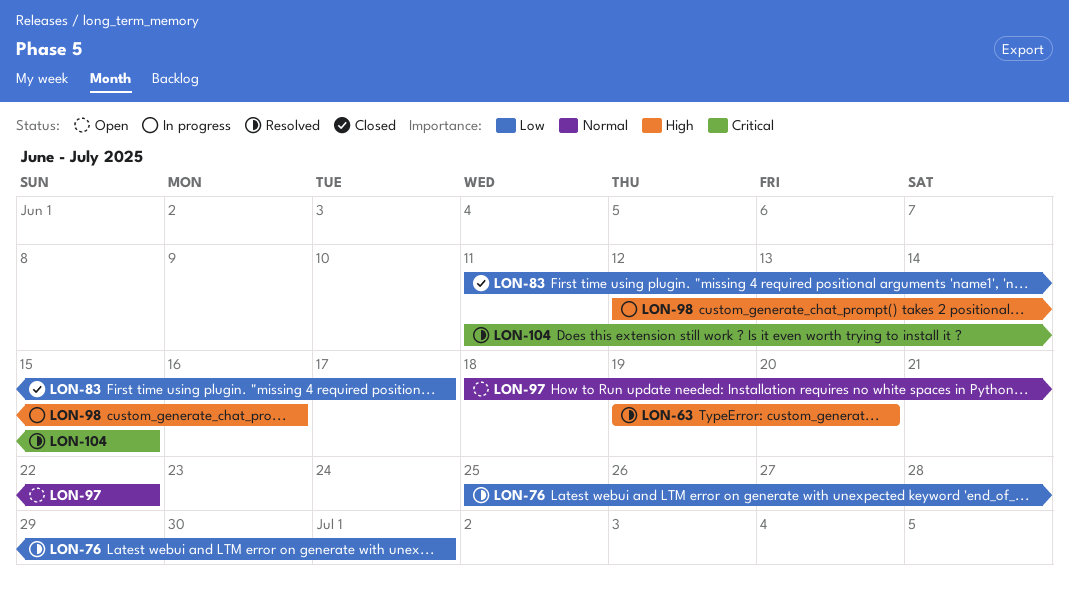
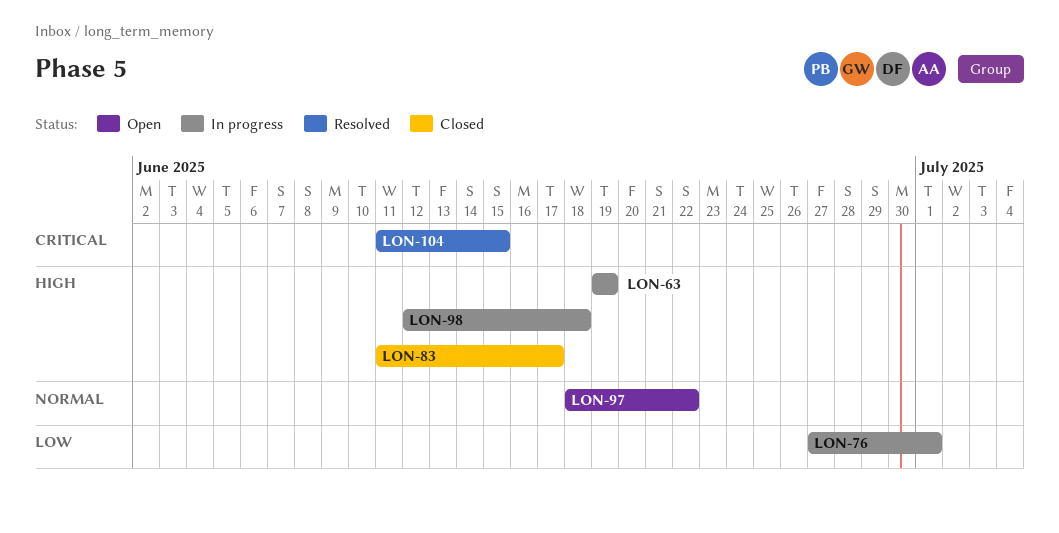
LON-63, status: Resolved -> In progress
LON-63, due: Jun 20 -> Jun 19
LON-76, status: Resolved -> In progress
LON-76, start: Jun 25 -> Jun 27
LON-83, priority: Low -> High
LON-98, due: Jun 16 -> Jun 18

